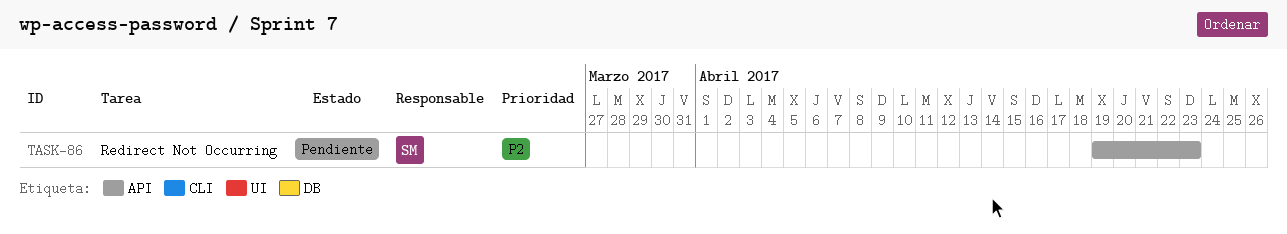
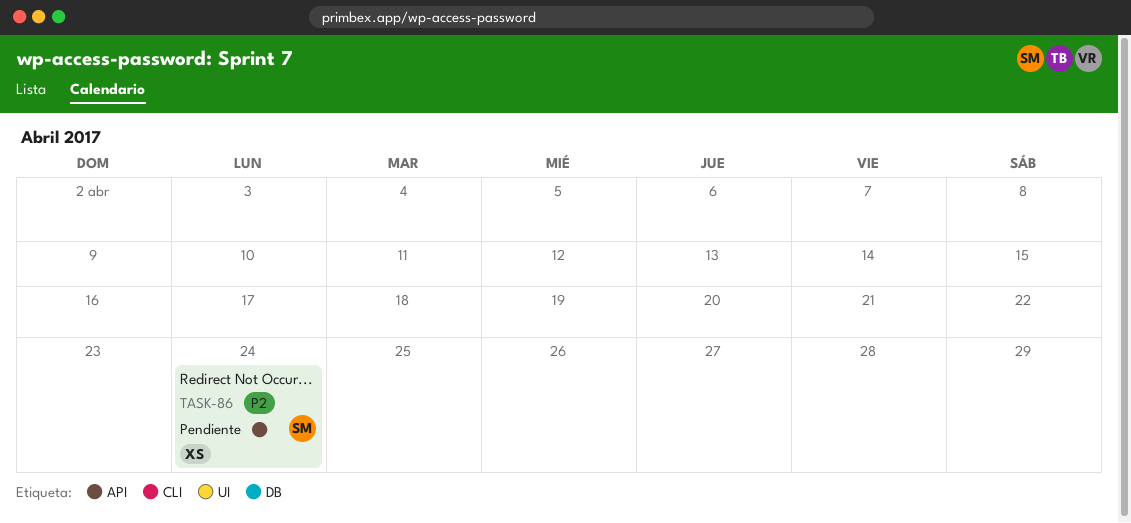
TASK-86, due: Apr 23 -> Apr 24

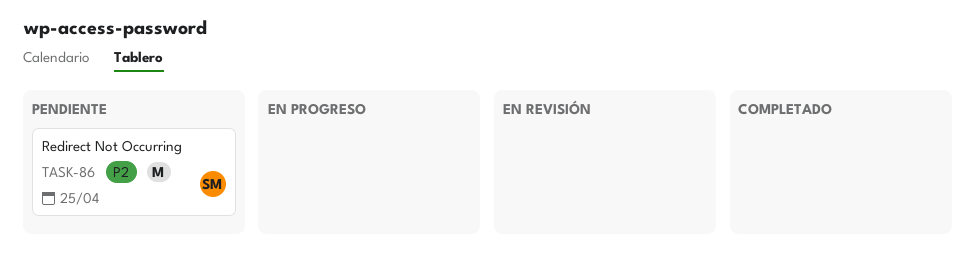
TASK-86, estimate: XS -> M
TASK-86, due: Apr 24 -> Apr 25

